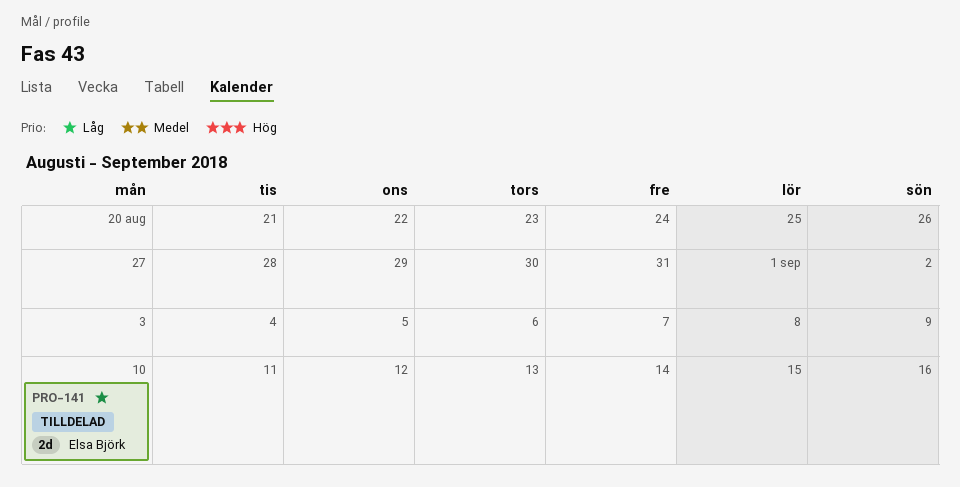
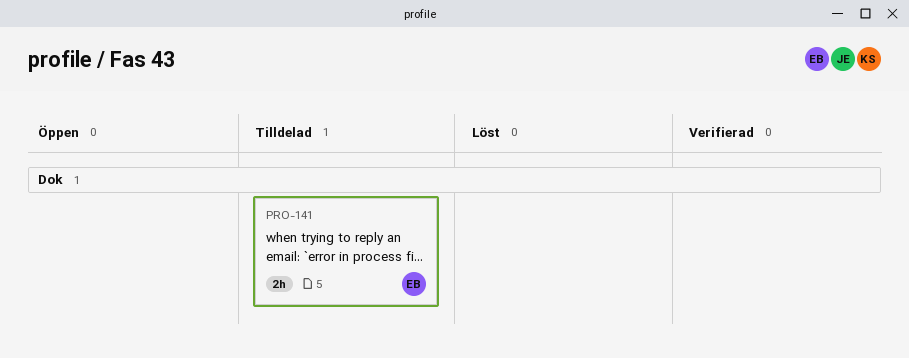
PRO-141, estimate: 2d -> 2h

